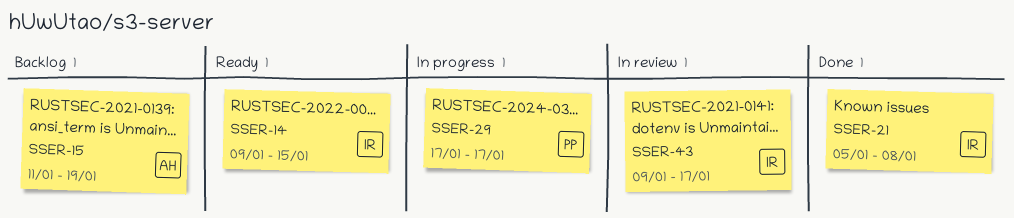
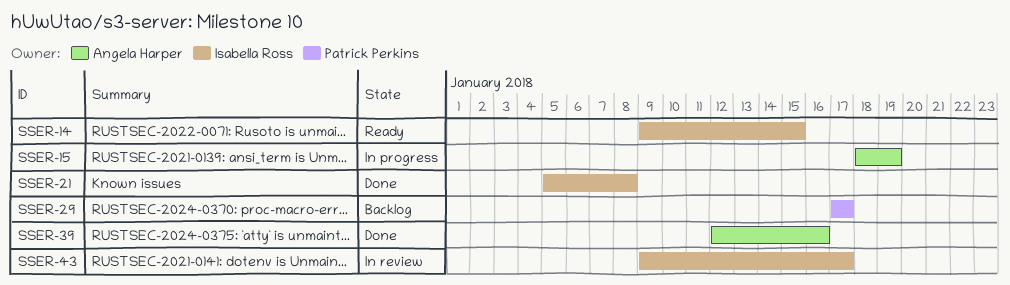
SSER-15, status: Backlog -> In progress
SSER-15, start: Jan 11 -> Jan 18
SSER-29, status: In progress -> Backlog
SSER-39: none -> present

